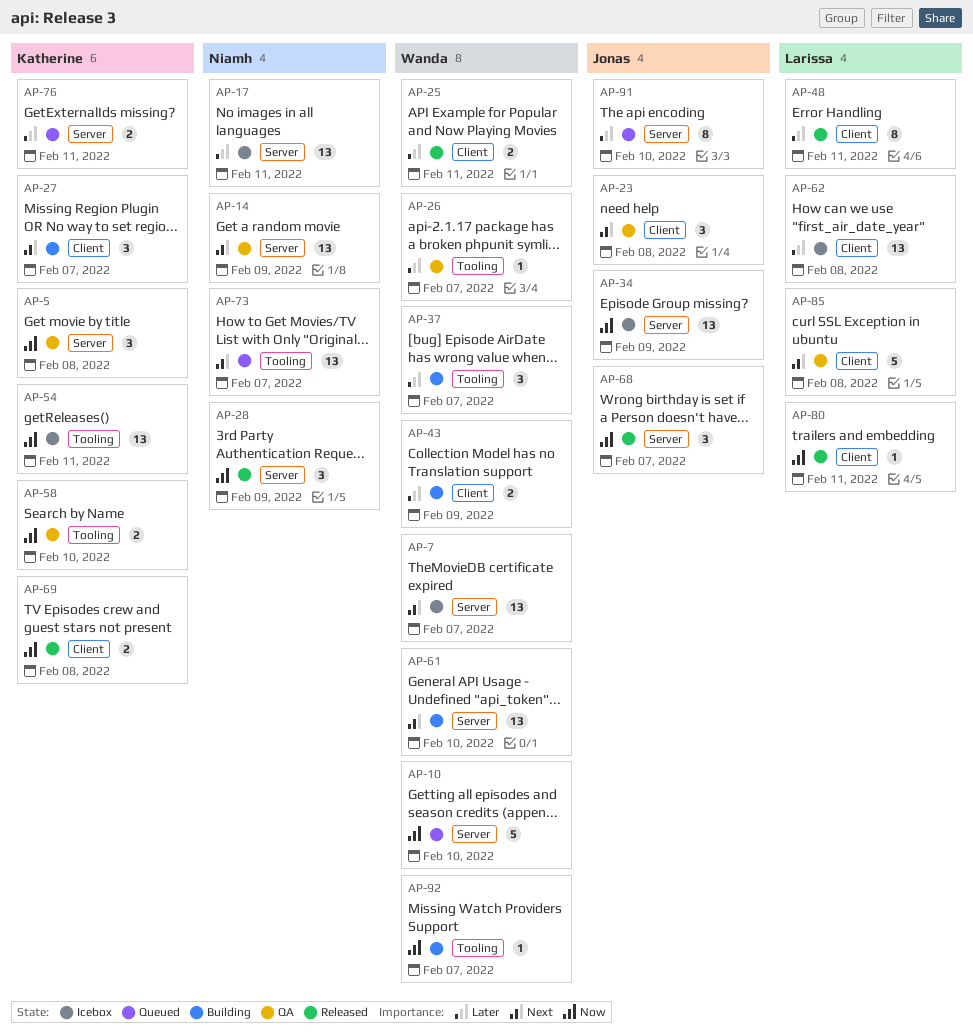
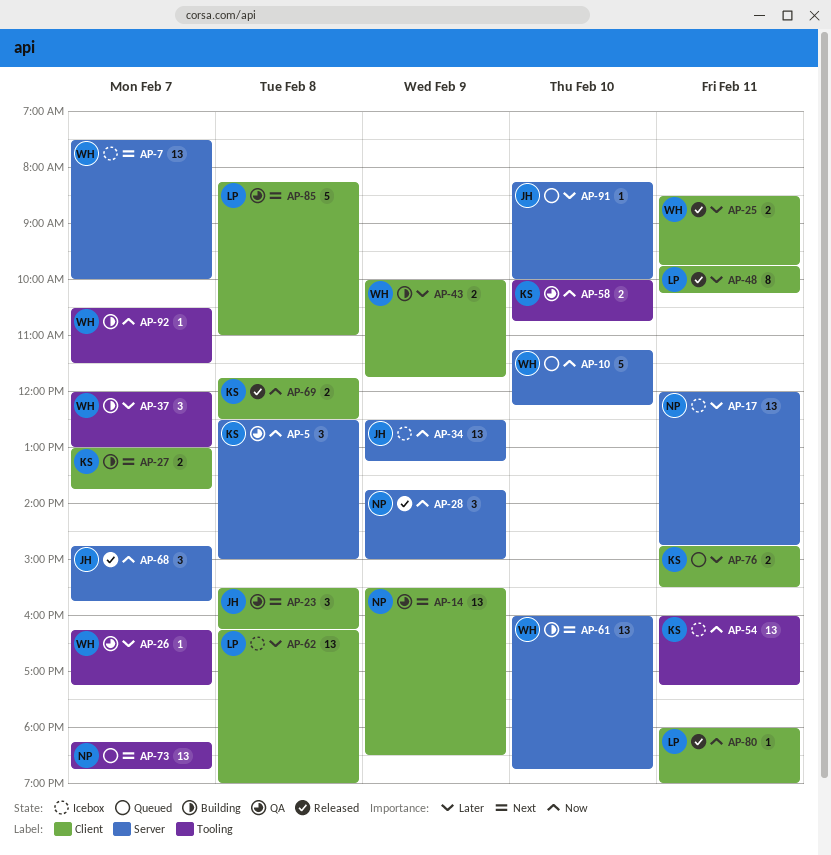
AP-14, label: Server -> Client
AP-27, estimate: 3 -> 2
AP-76, label: Server -> Client
AP-91, estimate: 8 -> 1

